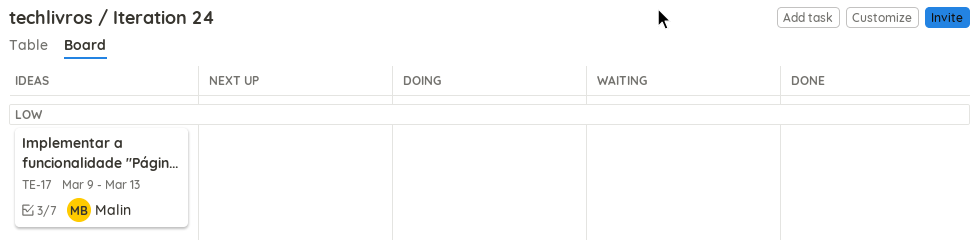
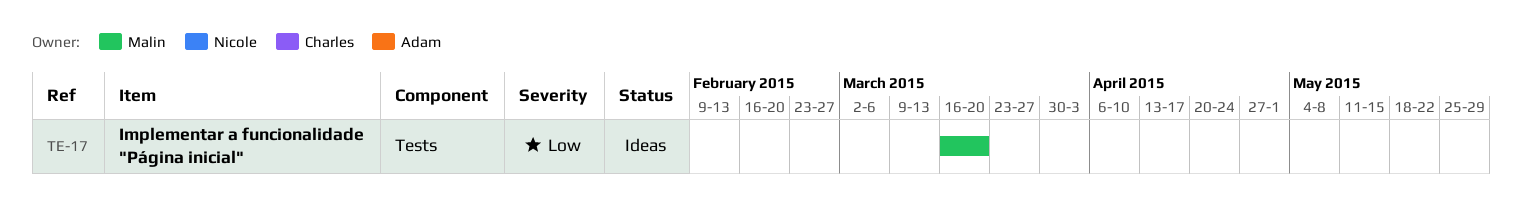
TE-17, start: Mar 9 -> Mar 16
TE-17, due: Mar 13 -> Mar 20

